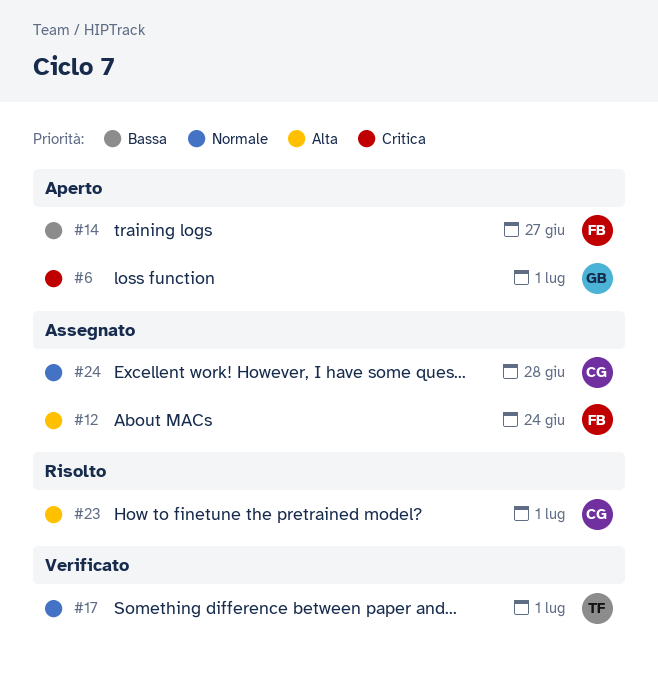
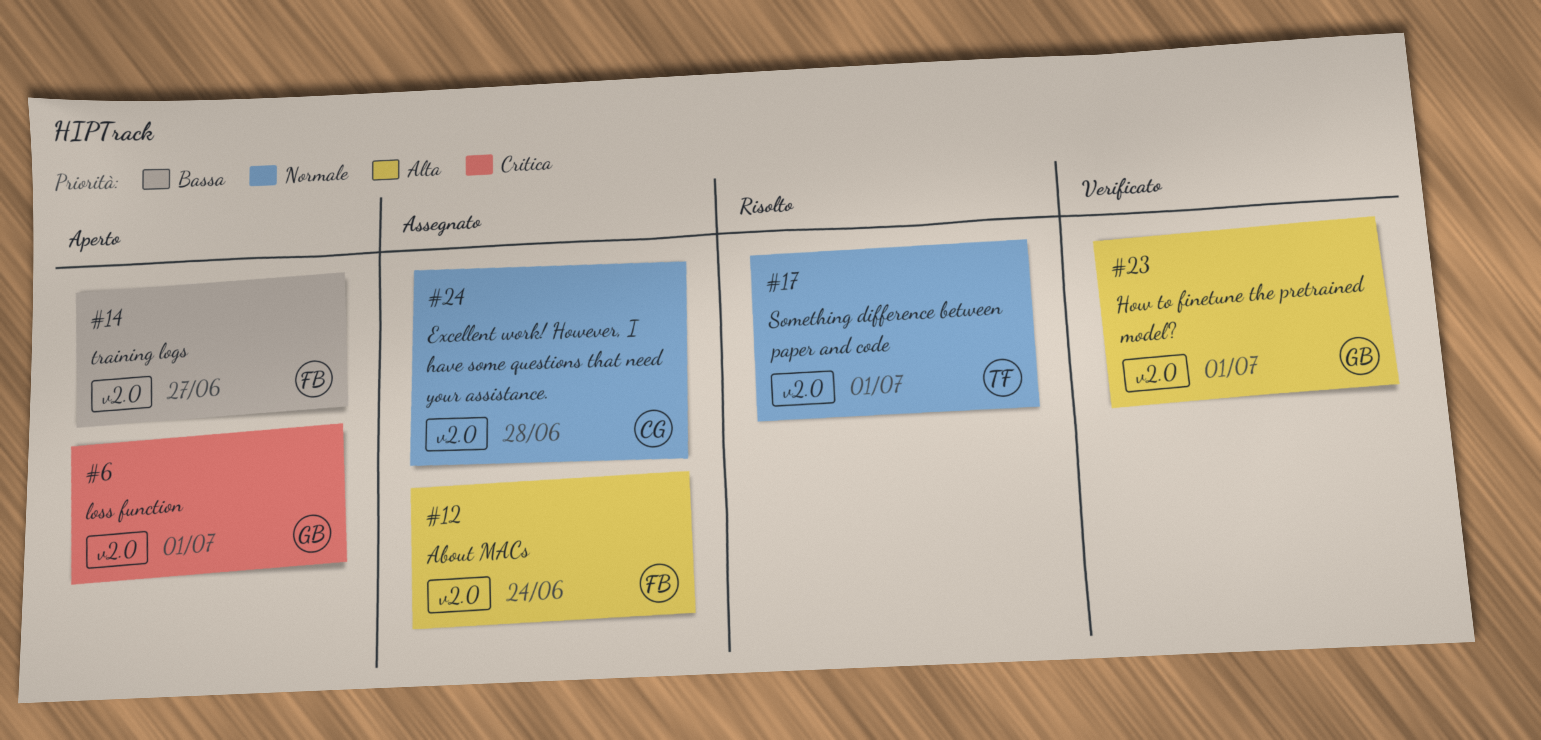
#17, status: Verificato -> Risolto
#23, status: Risolto -> Verificato
#23, owner: CG -> GB

